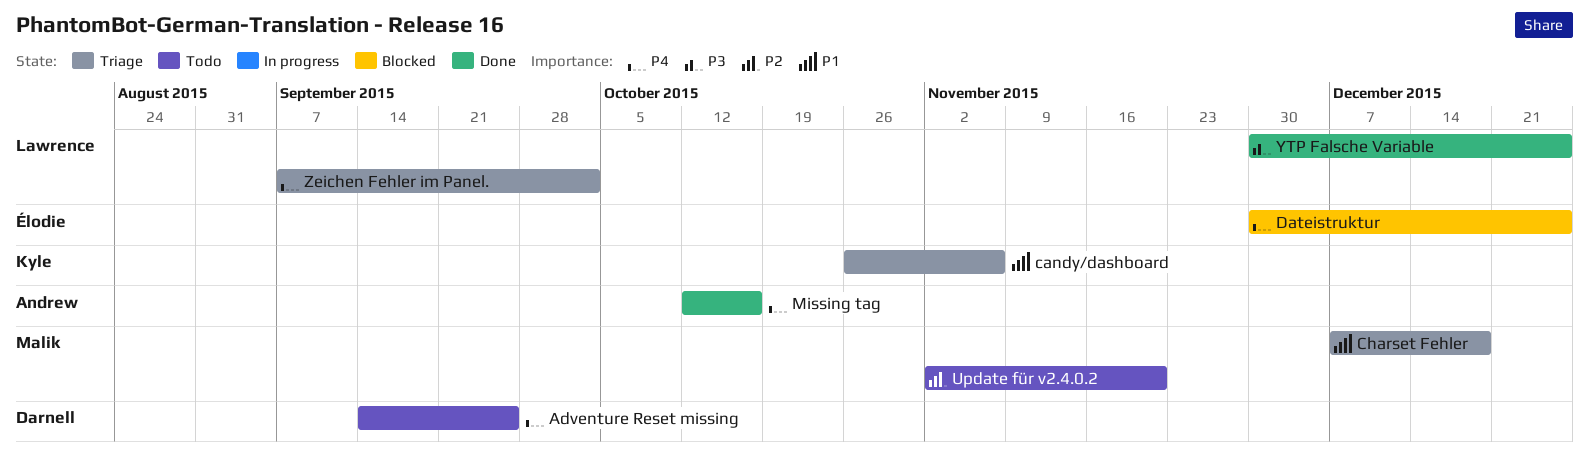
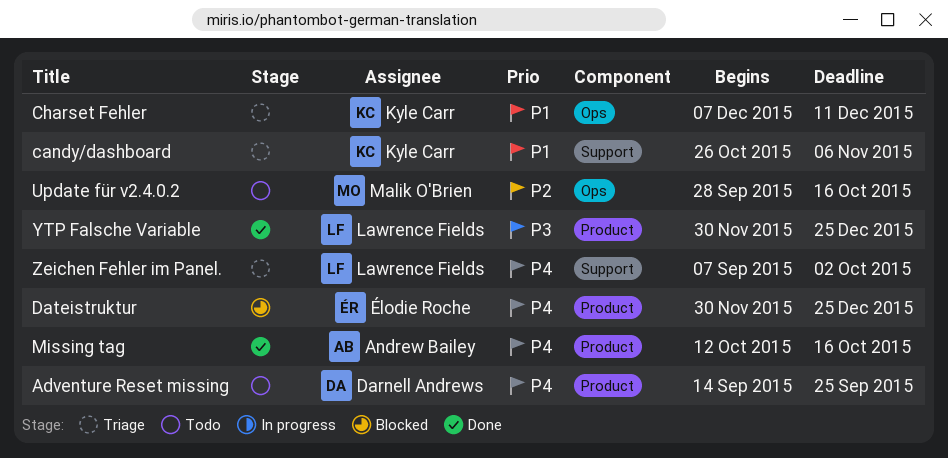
Charset Fehler, owner: Malik O'Brien -> Kyle Carr
Charset Fehler, due: Dec 18 -> Dec 11
Update für v2.4.0.2, start: Nov 2 -> Sep 28
Update für v2.4.0.2, due: Nov 20 -> Oct 16

